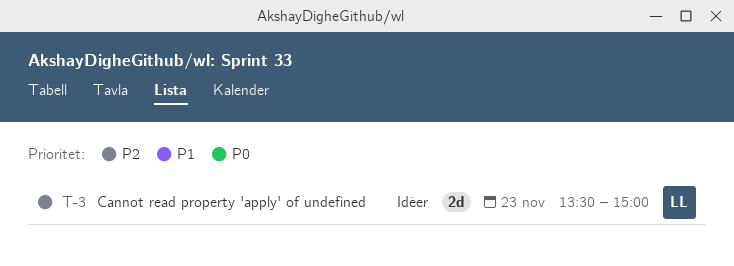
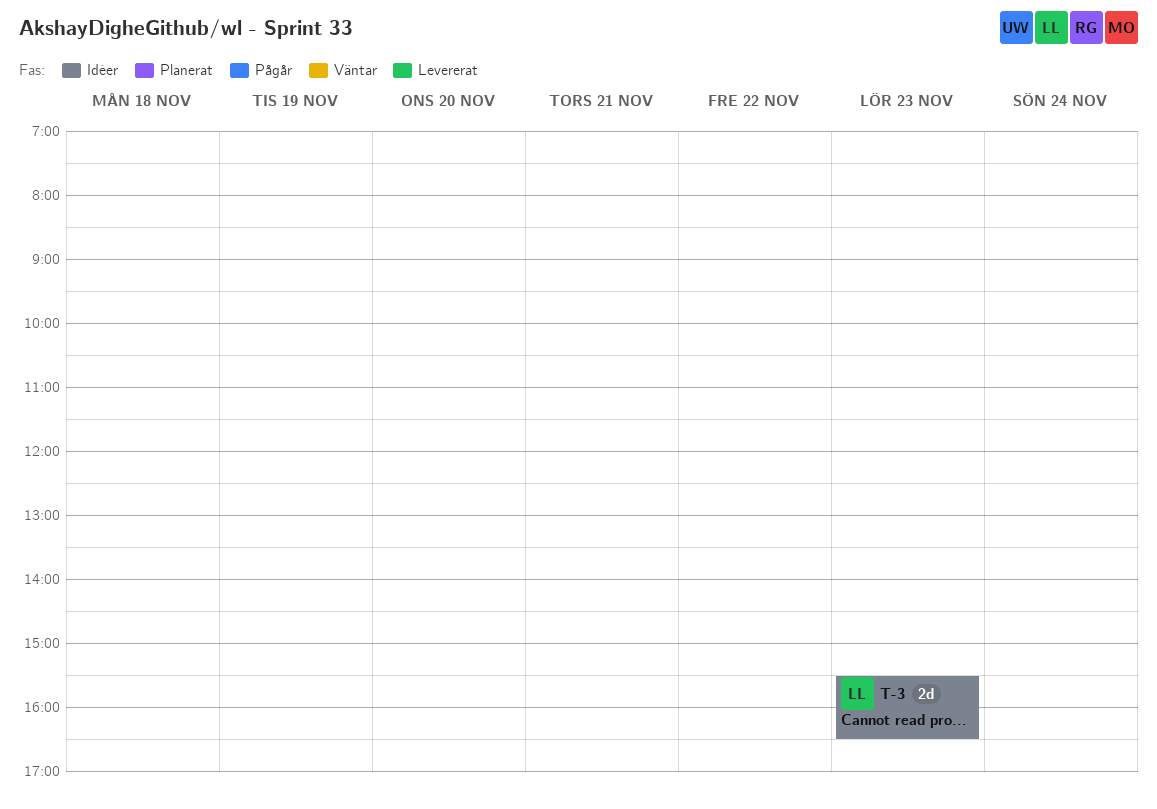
T-3, begins: 13:30 -> 15:30
T-3, ends: 15:00 -> 16:30

